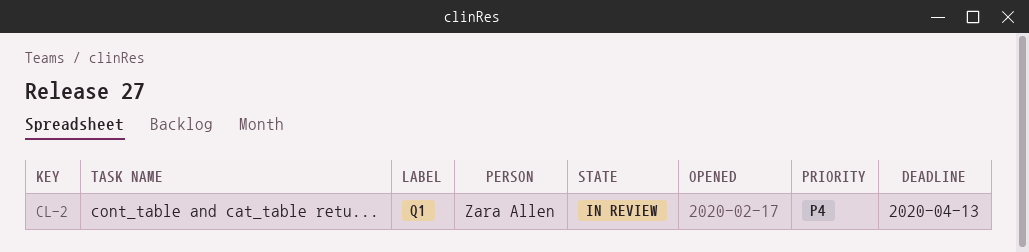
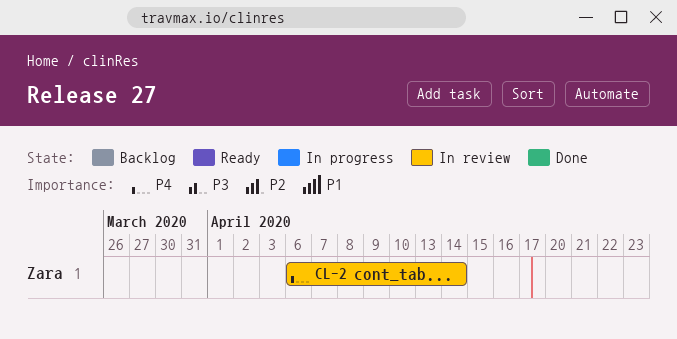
CL-2, due: Apr 13 -> Apr 14

